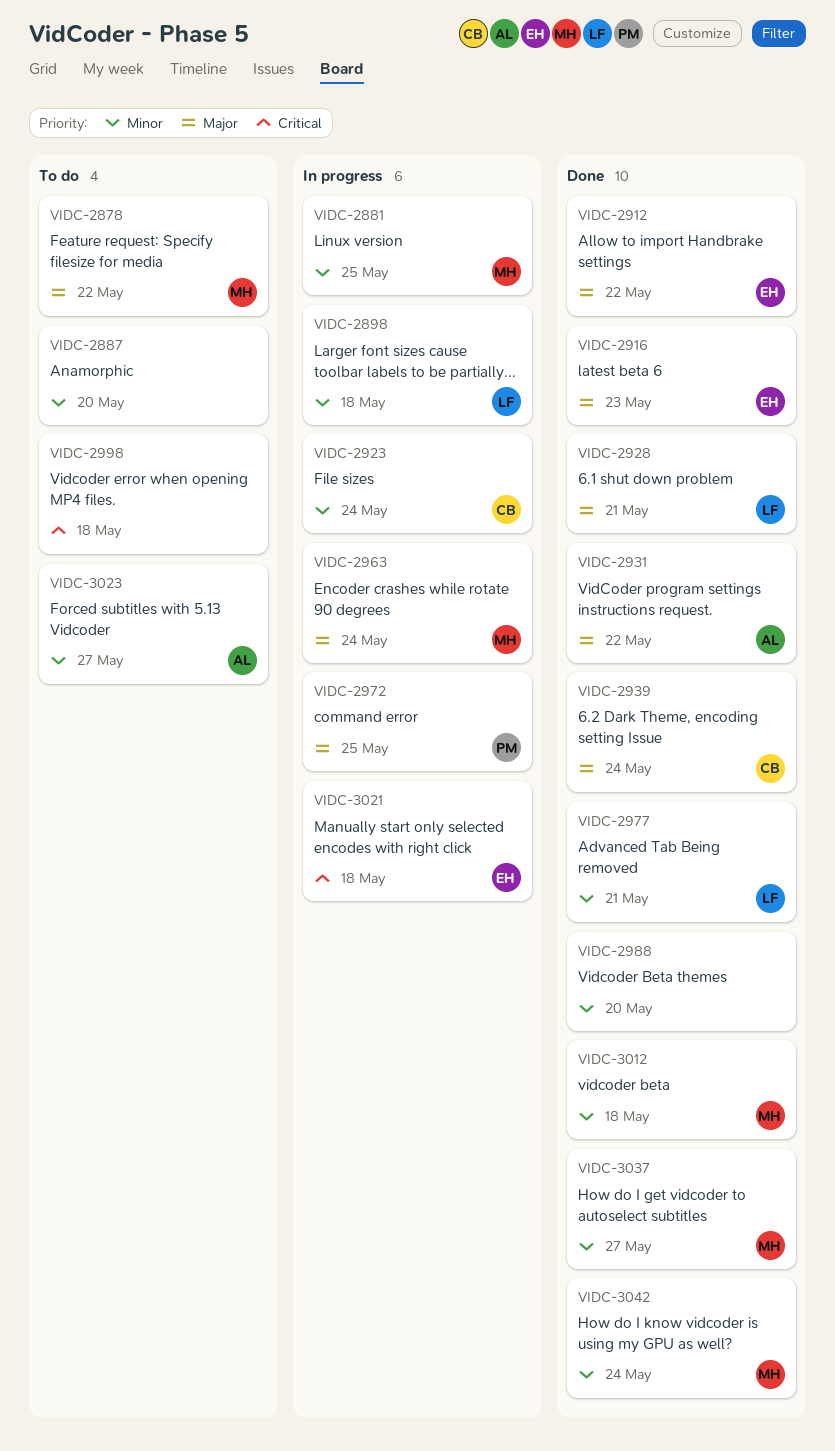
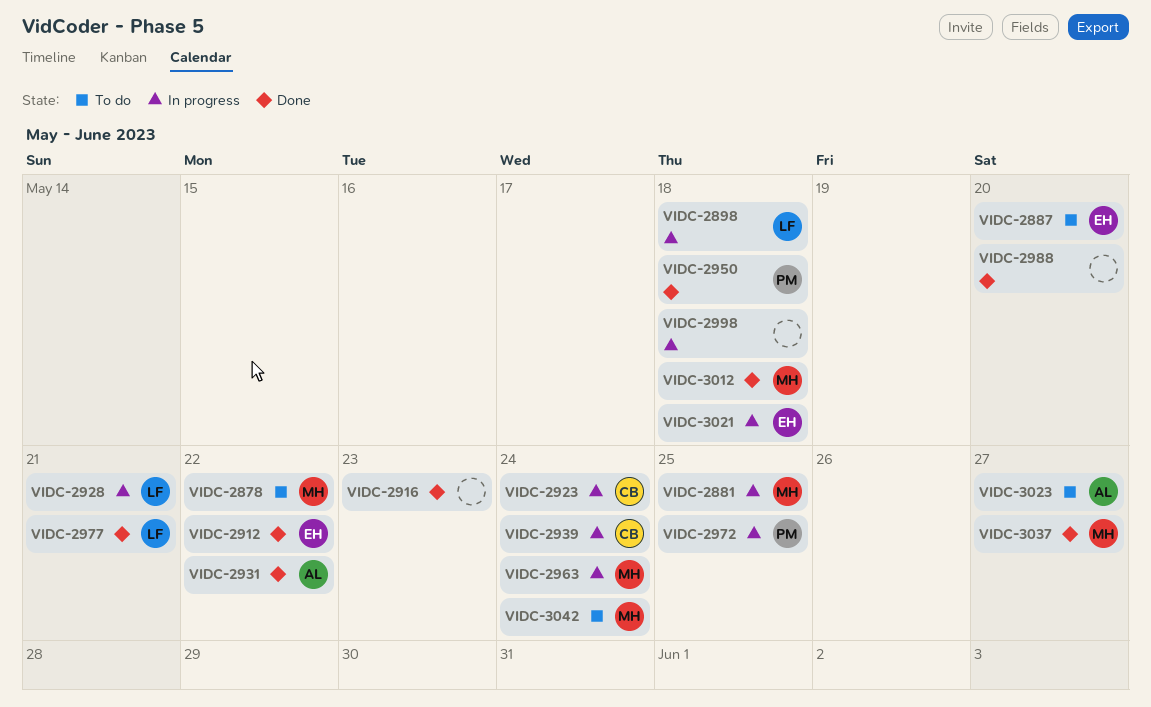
VIDC-2887, owner: none -> EH
VIDC-2916, owner: EH -> none
VIDC-2928, status: Done -> In progress
VIDC-2939, status: Done -> In progress
VIDC-2950: none -> present
VIDC-2998, status: To do -> In progress
VIDC-3042, status: Done -> To do

